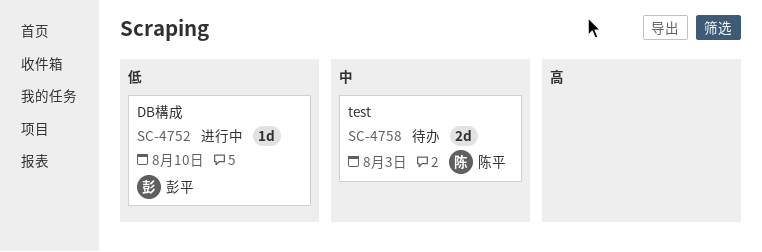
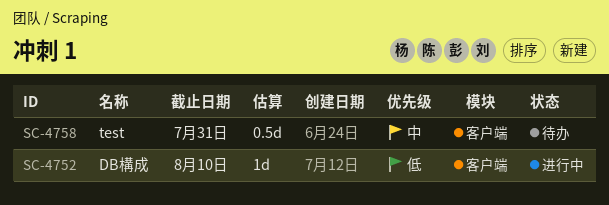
SC-4758, estimate: 2d -> 0.5d
SC-4758, due: Aug 3 -> Jul 31

